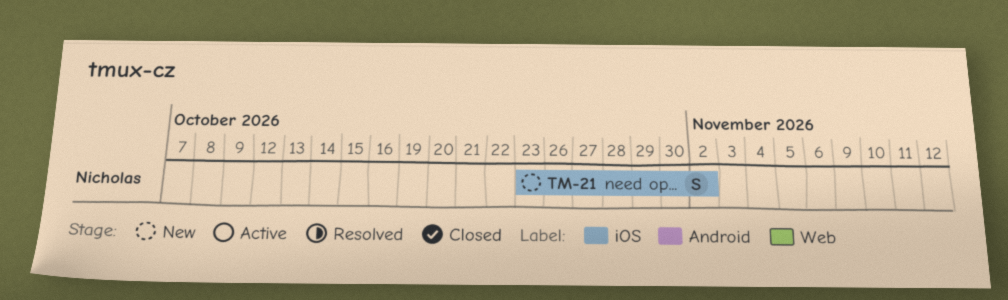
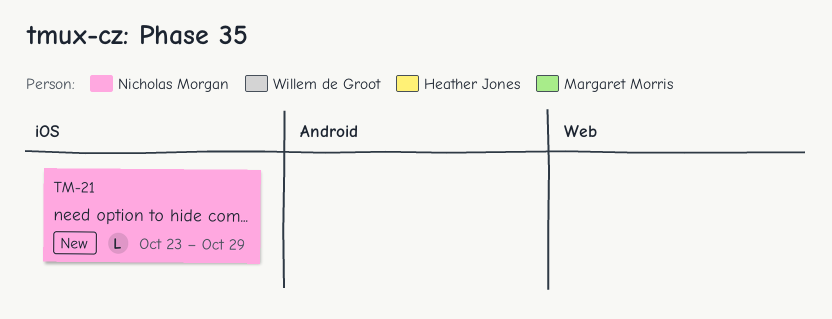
TM-21, estimate: S -> L
TM-21, due: Nov 2 -> Oct 29

